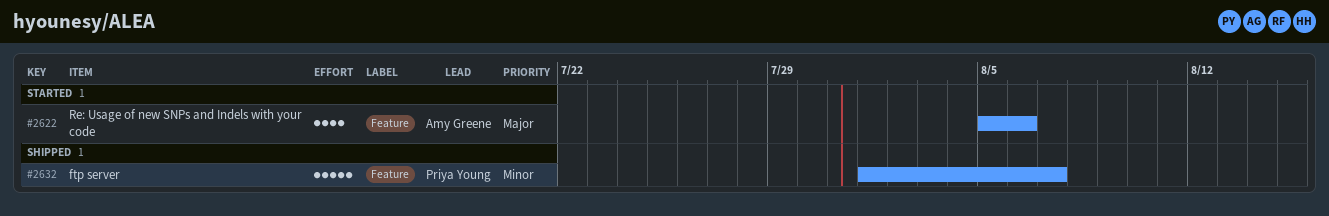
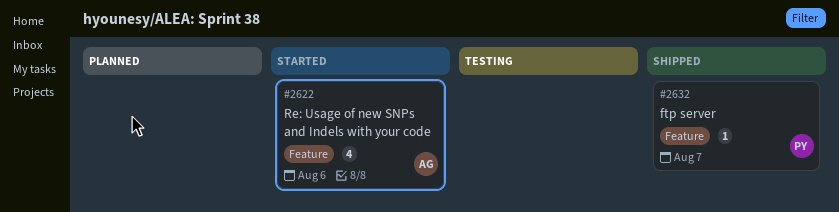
#2632, estimate: 5 -> 1

